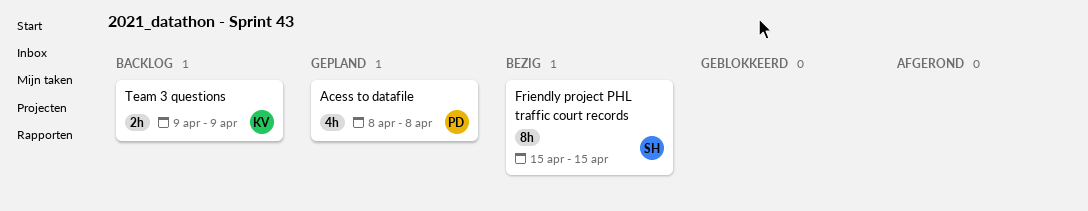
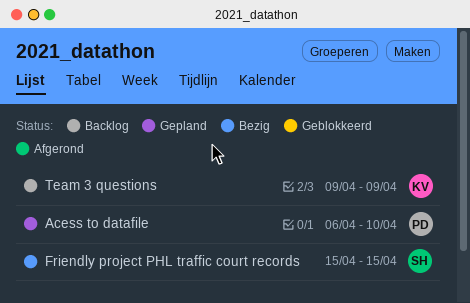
Acess to datafile, start: Apr 8 -> Apr 6
Acess to datafile, due: Apr 8 -> Apr 10

